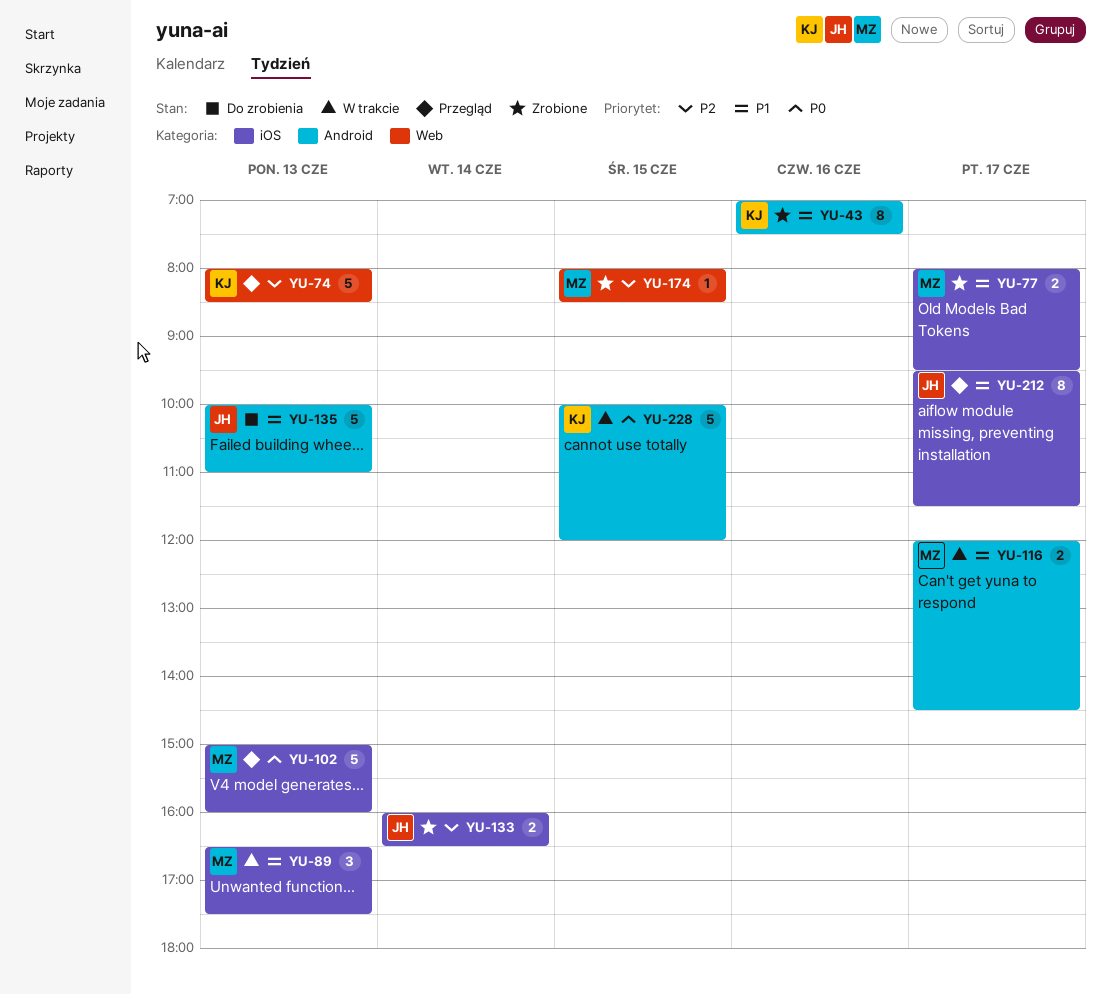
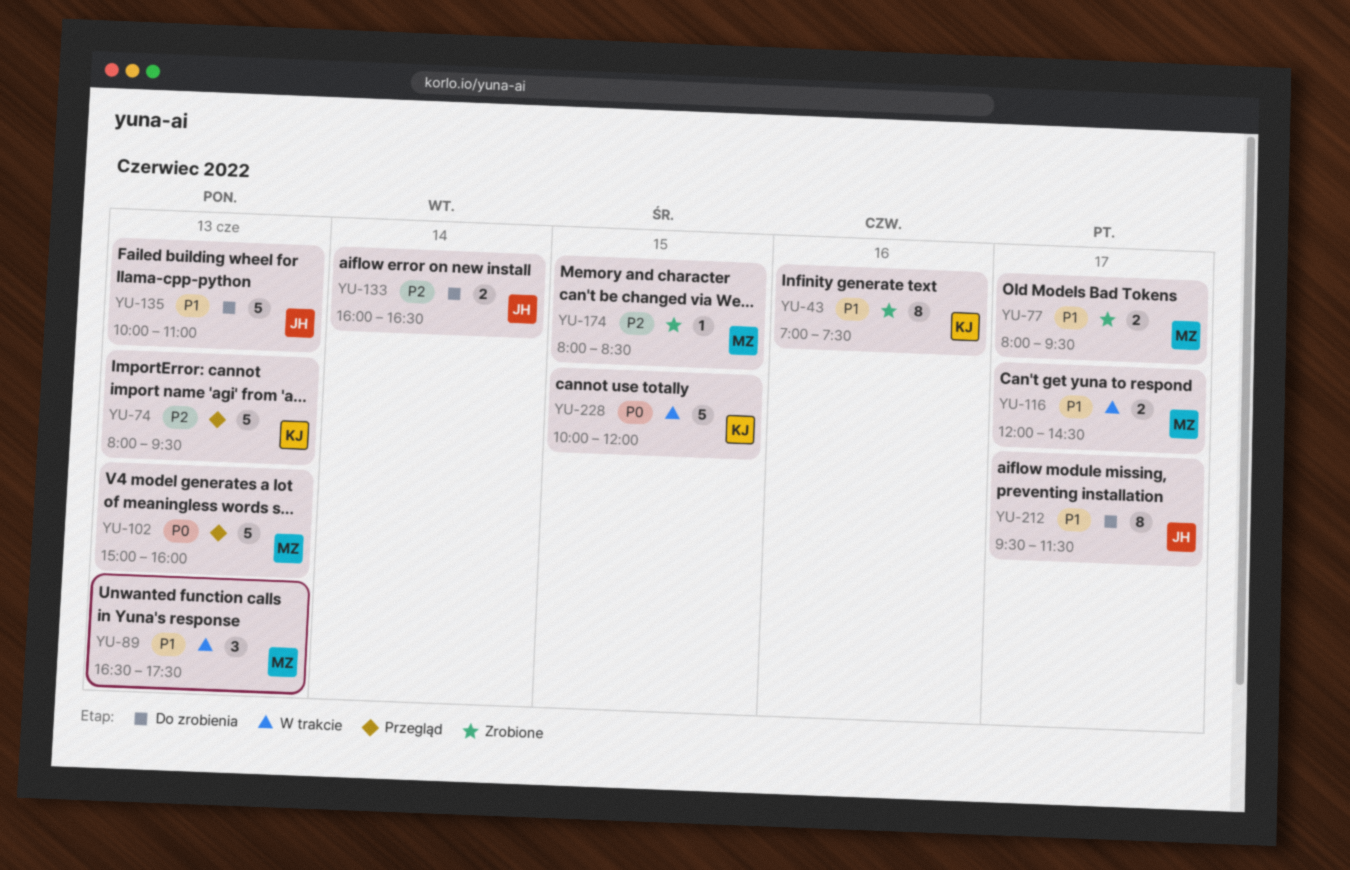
YU-74, ends: 08:30 -> 09:30
YU-133, status: Zrobione -> Do zrobienia
YU-212, status: Przegląd -> Do zrobienia

